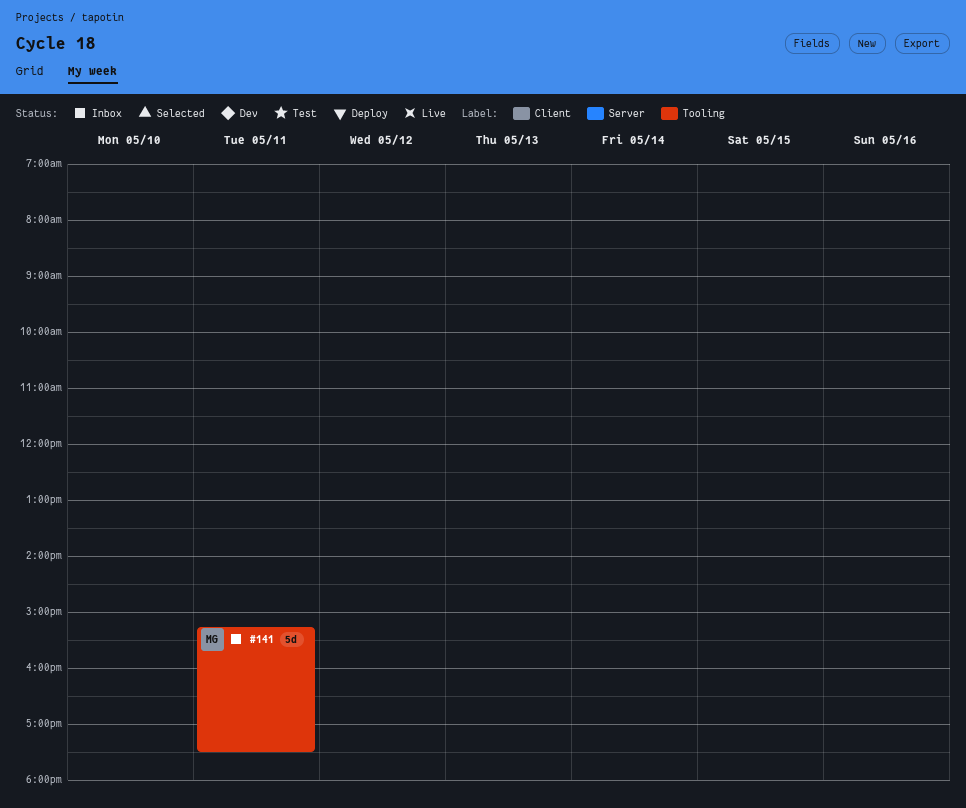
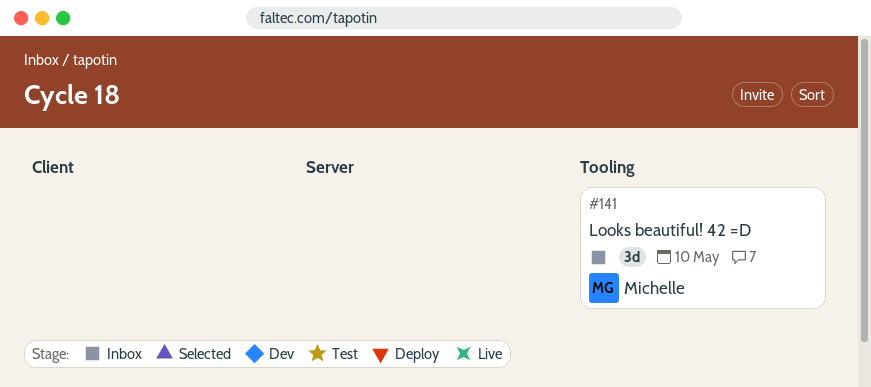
#141, estimate: 5d -> 3d
#141, day: May 11 -> May 10

